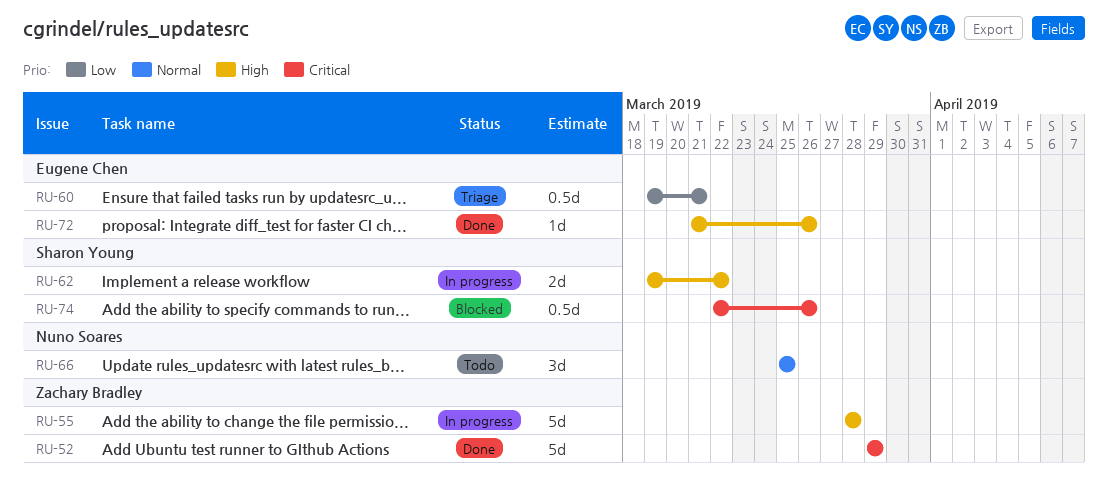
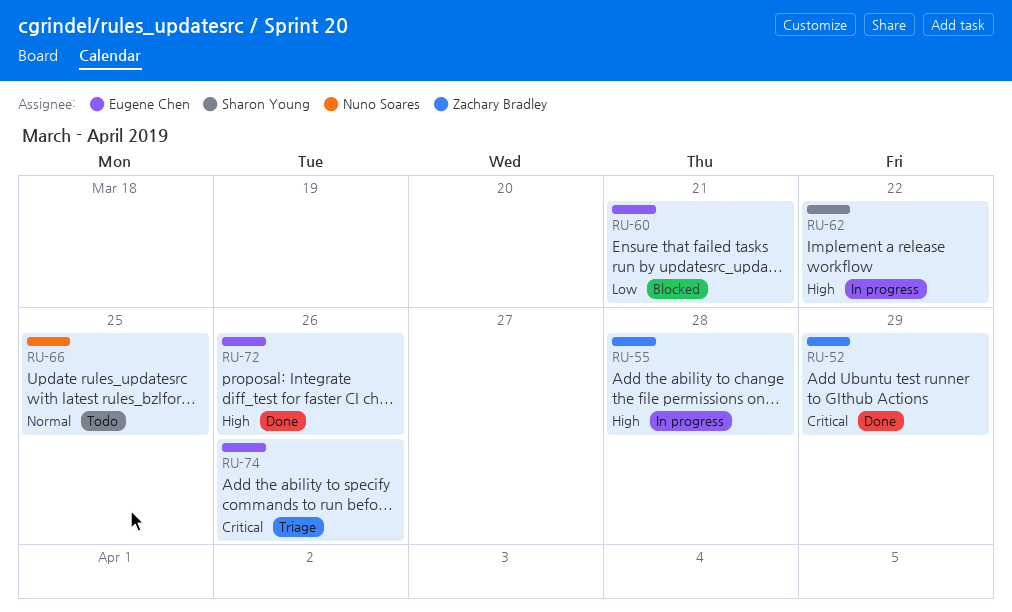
RU-60, status: Triage -> Blocked
RU-74, status: Blocked -> Triage
RU-74, owner: Sharon Young -> Eugene Chen

